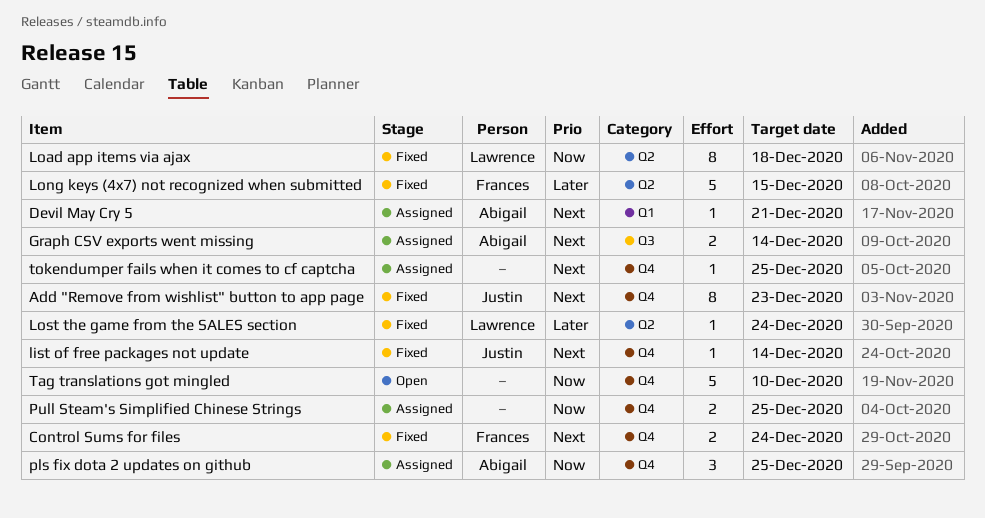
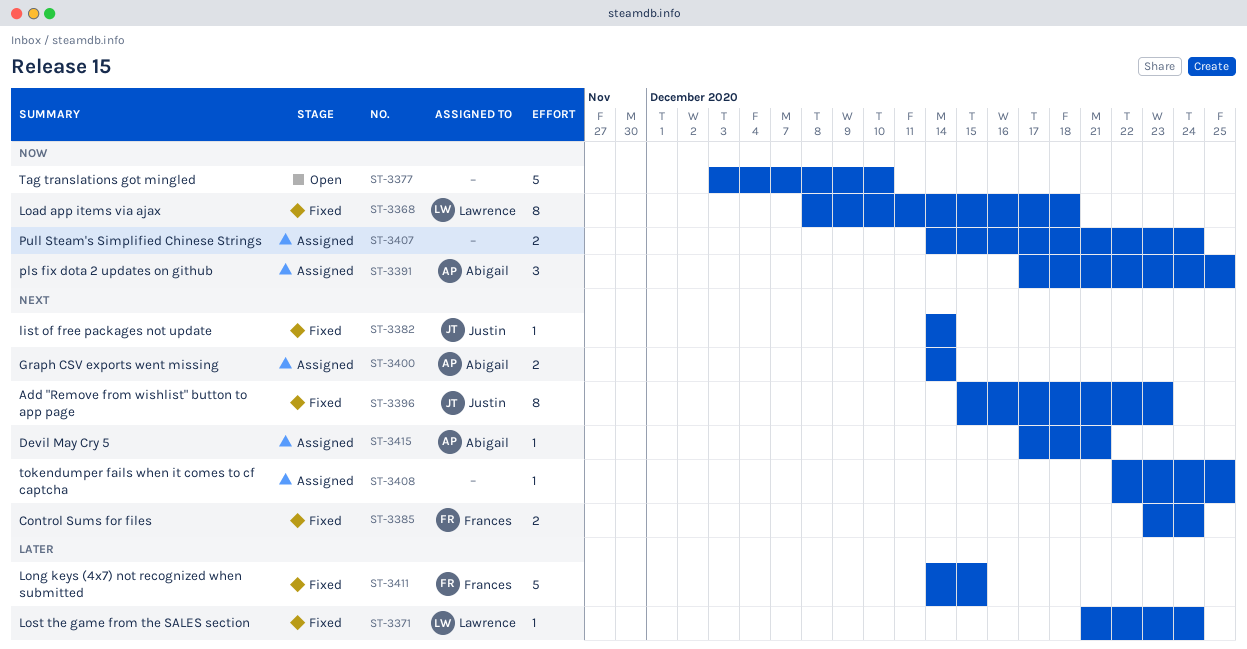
Pull Steam's Simplified Chinese Strings, due: Dec 25 -> Dec 24

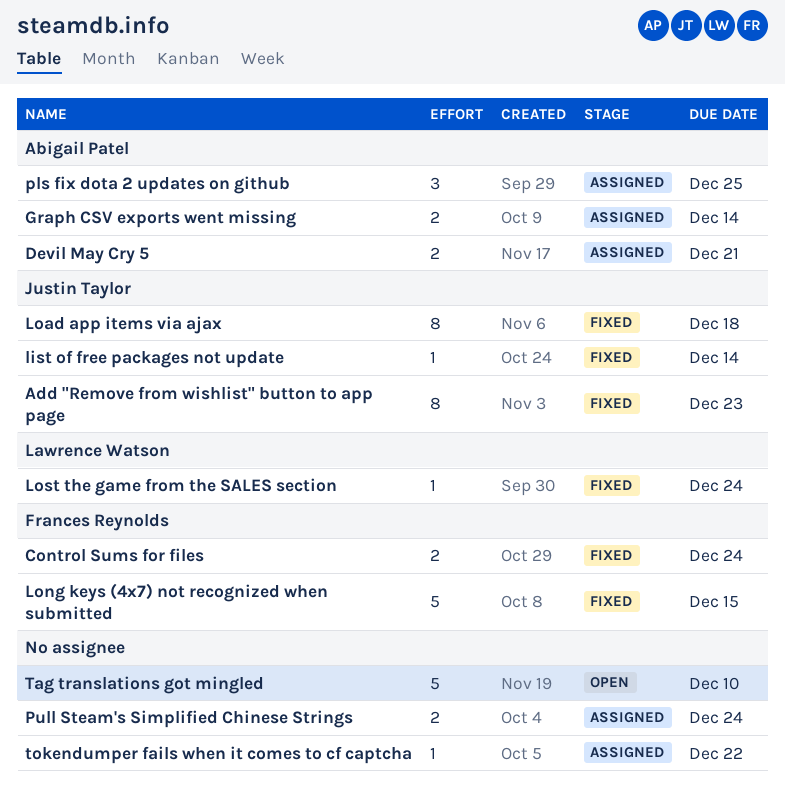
Devil May Cry 5, estimate: 1 -> 2
Load app items via ajax, owner: Lawrence Watson -> Justin Taylor
tokendumper fails when it comes to cf captcha, due: Dec 25 -> Dec 22

